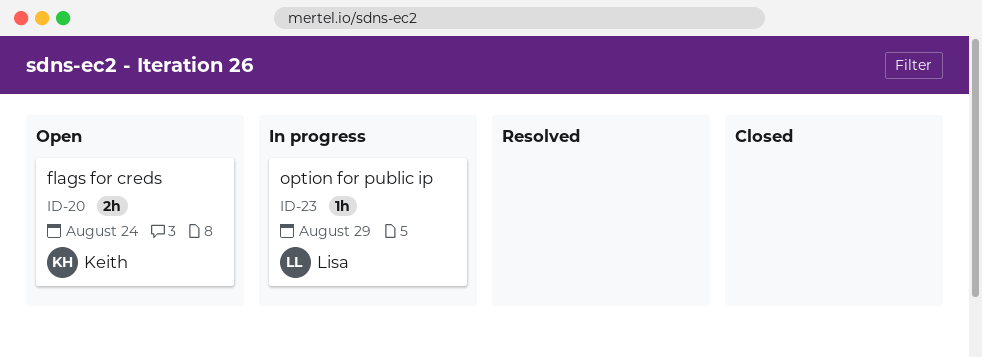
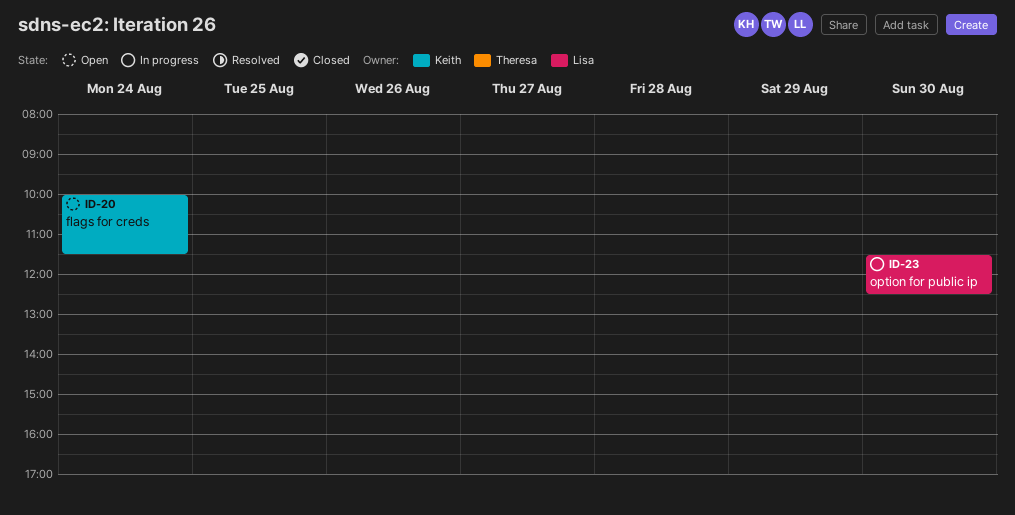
ID-23, day: Aug 29 -> Aug 30

